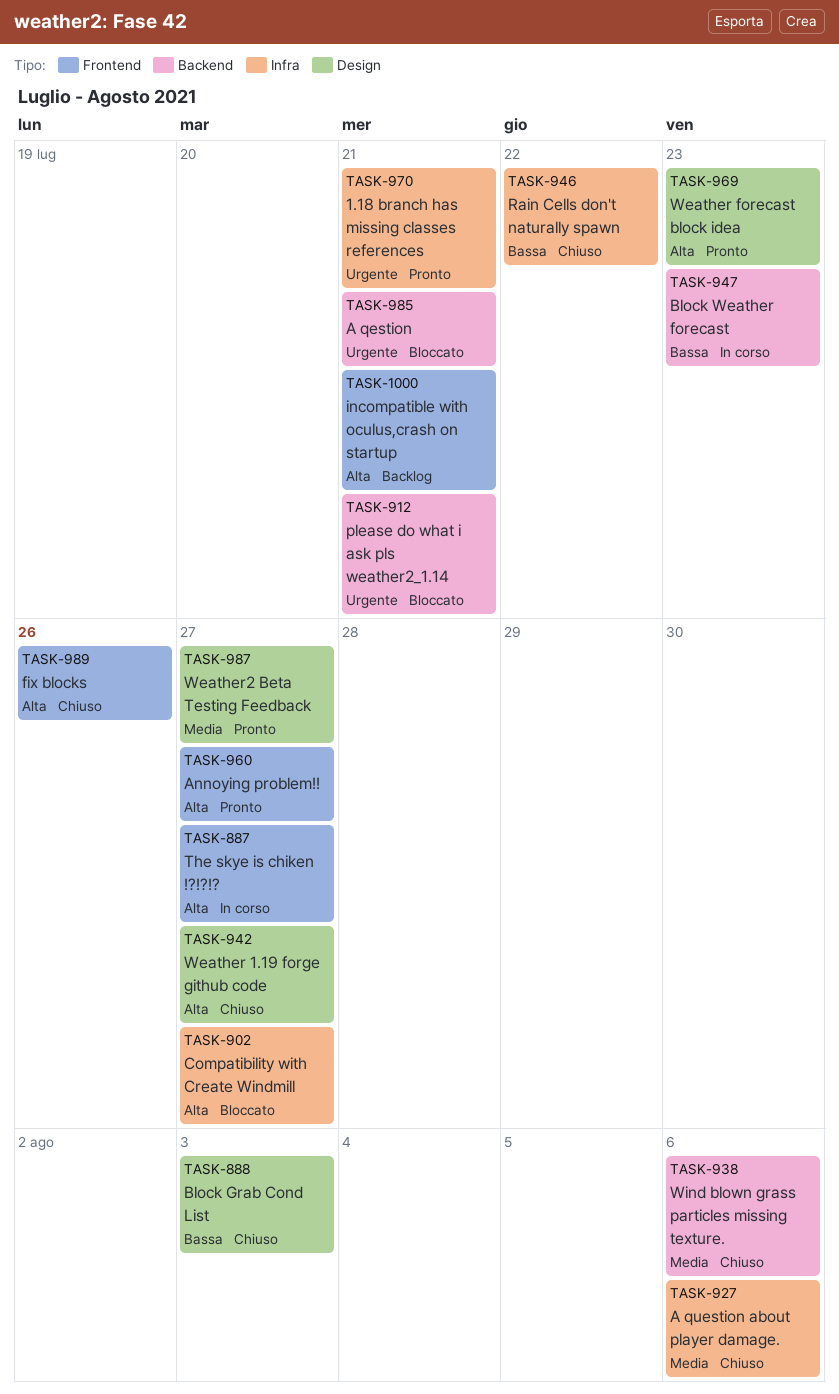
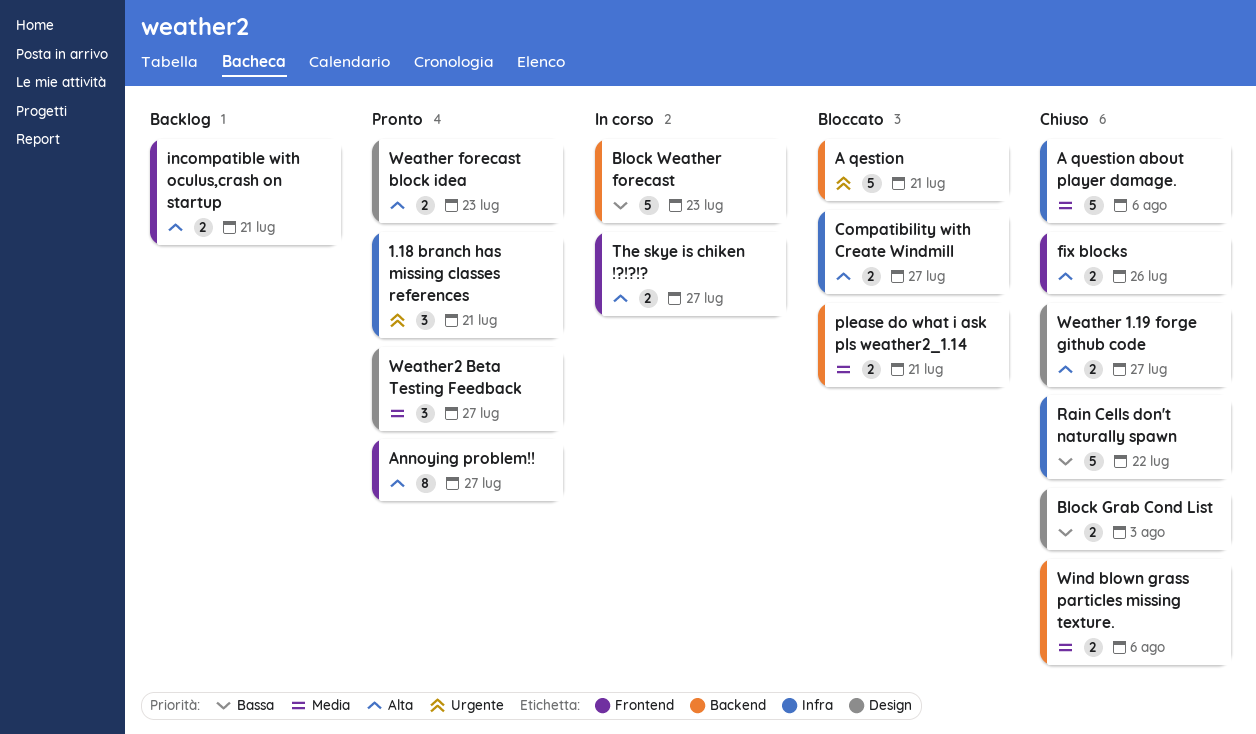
please do what i ask pls weather2_1.14, priority: Urgente -> Media

